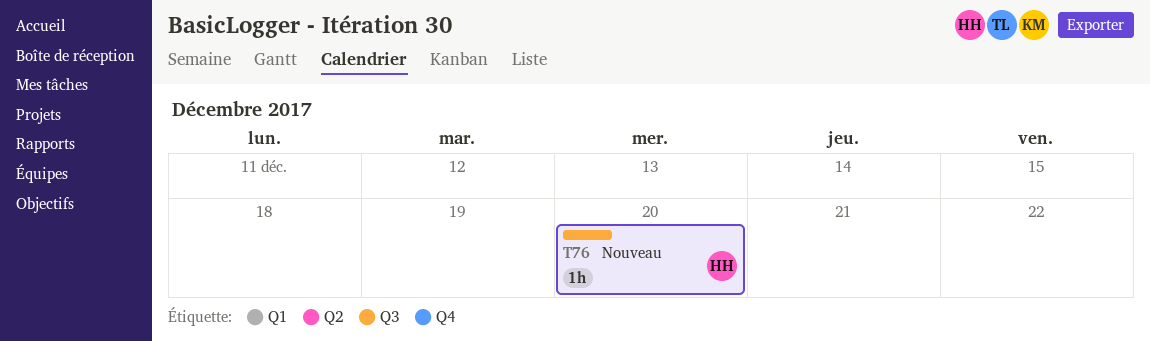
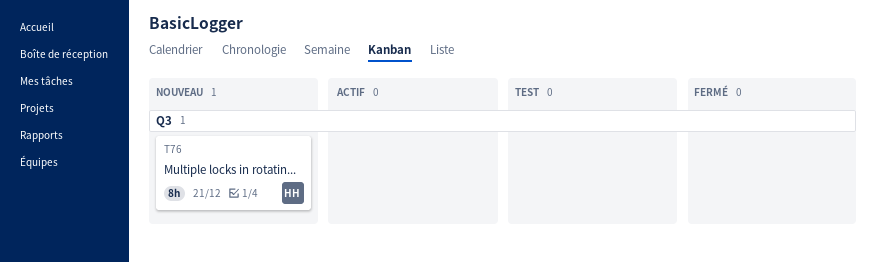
T76, estimate: 1h -> 8h
T76, due: Dec 20 -> Dec 21

